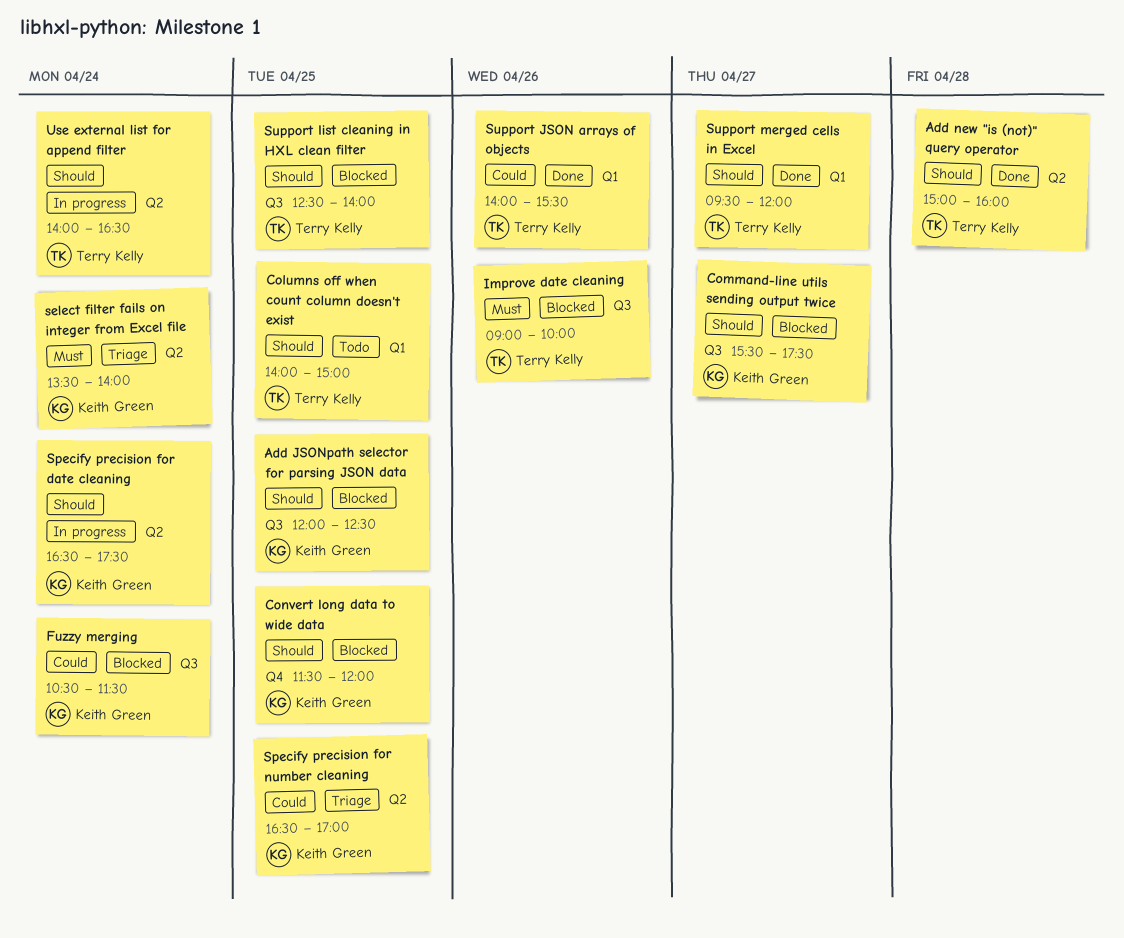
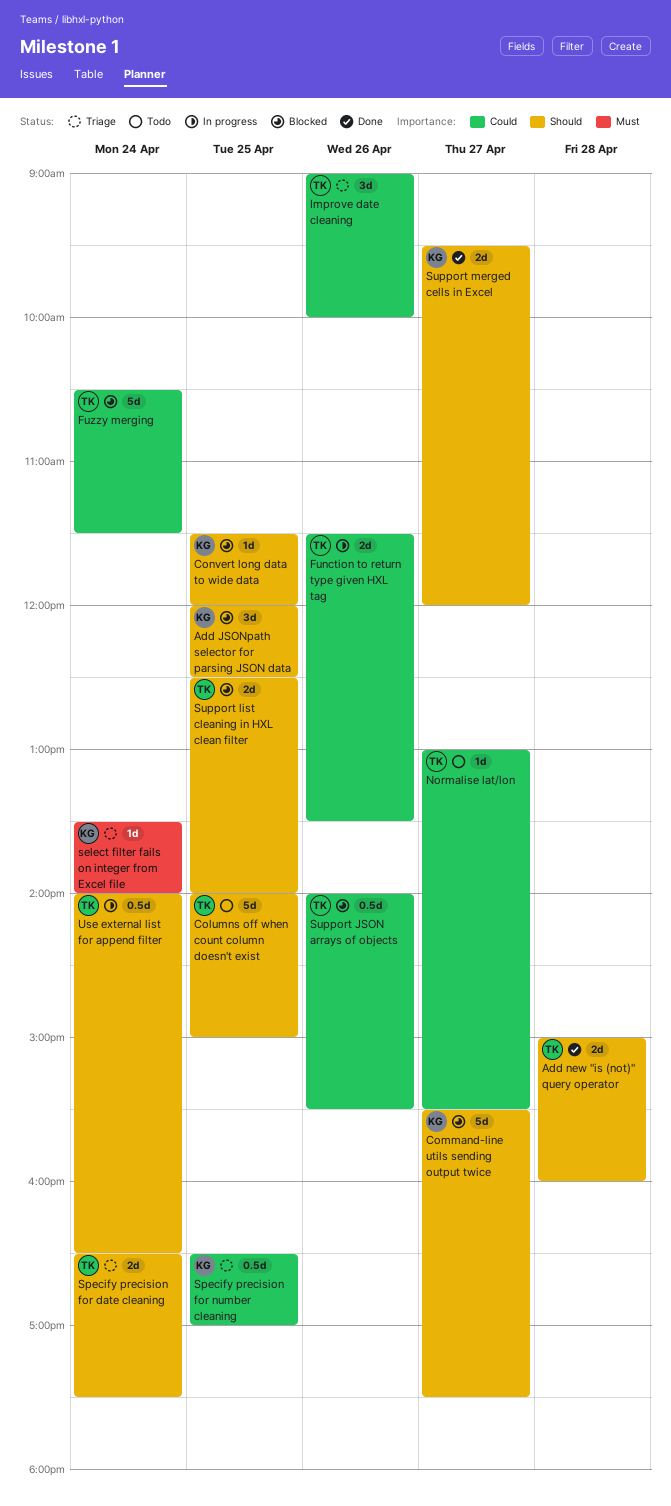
Function to return type given HXL tag: none -> present
Fuzzy merging, owner: Keith Green -> Terry Kelly
Improve date cleaning, status: Blocked -> Triage
Improve date cleaning, priority: Must -> Could
Normalise lat/lon: none -> present
Specify precision for date cleaning, status: In progress -> Triage
Specify precision for date cleaning, owner: Keith Green -> Terry Kelly
Support JSON arrays of objects, status: Done -> Blocked
Support merged cells in Excel, owner: Terry Kelly -> Keith Green

